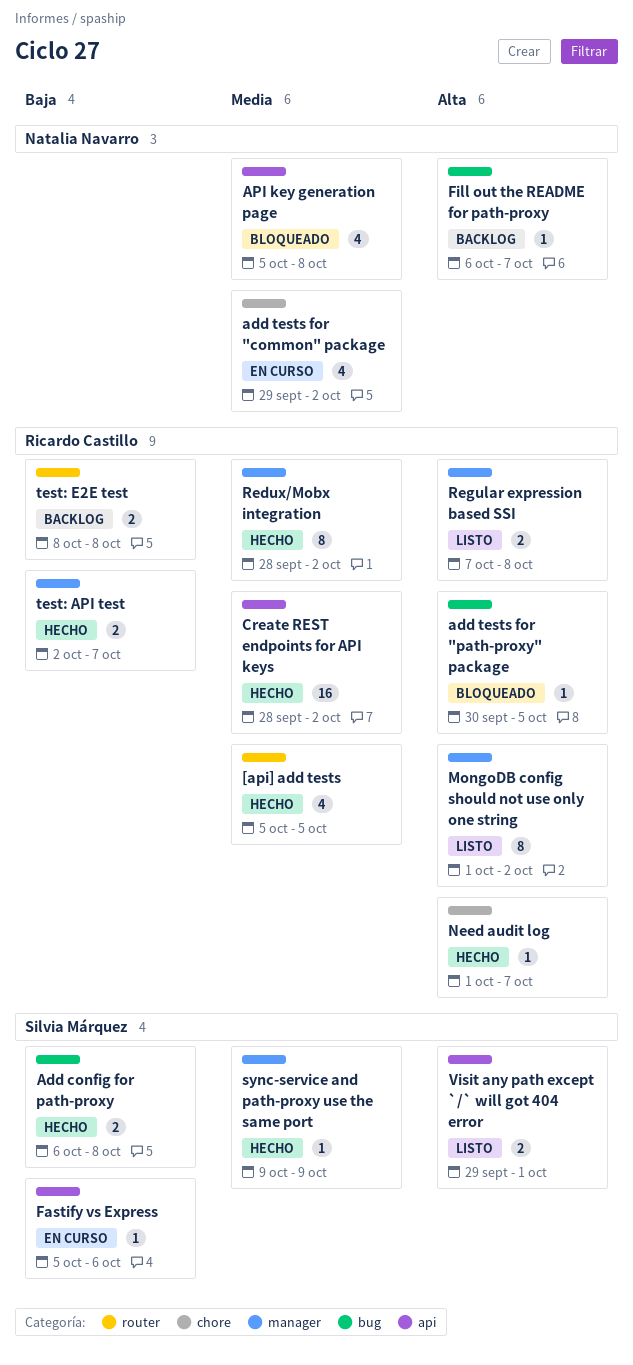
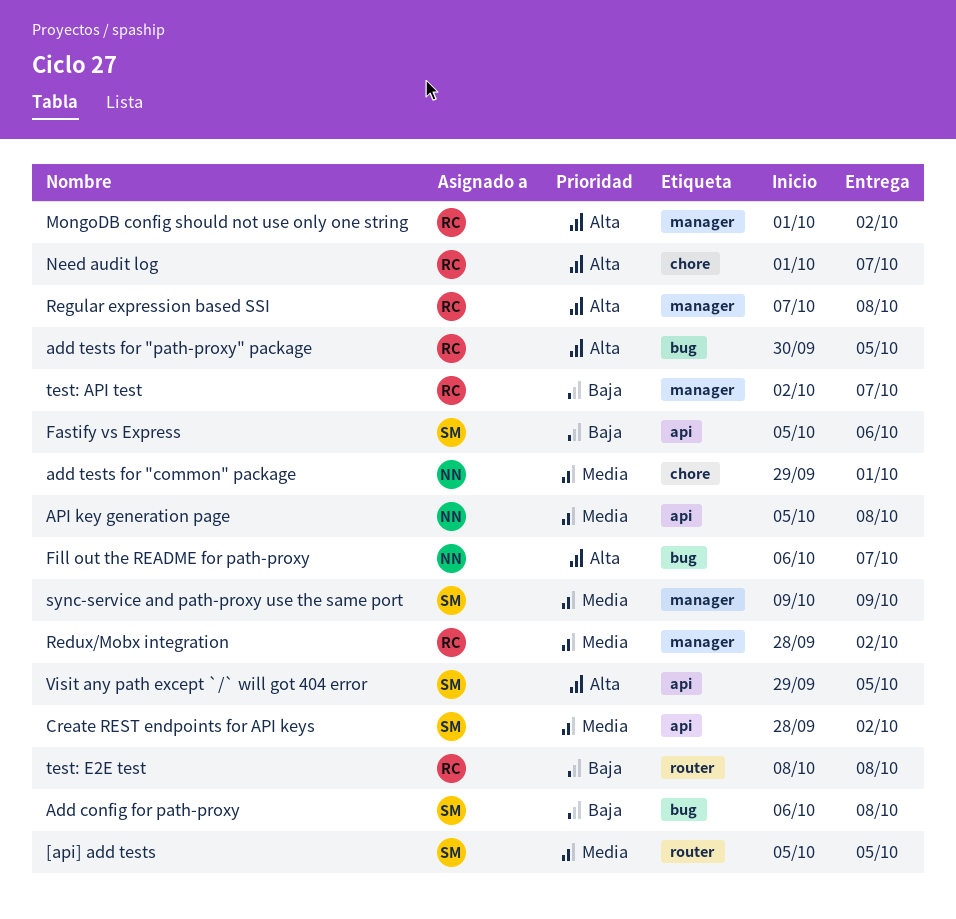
[api] add tests, owner: Ricardo Castillo -> Silvia Márquez
add tests for "common" package, due: Oct 2 -> Oct 1
Create REST endpoints for API keys, owner: Ricardo Castillo -> Silvia Márquez
Visit any path except `/` will got 404 error, due: Oct 1 -> Oct 5

